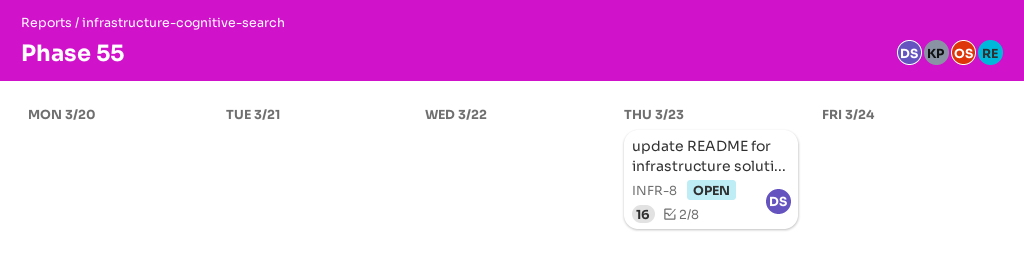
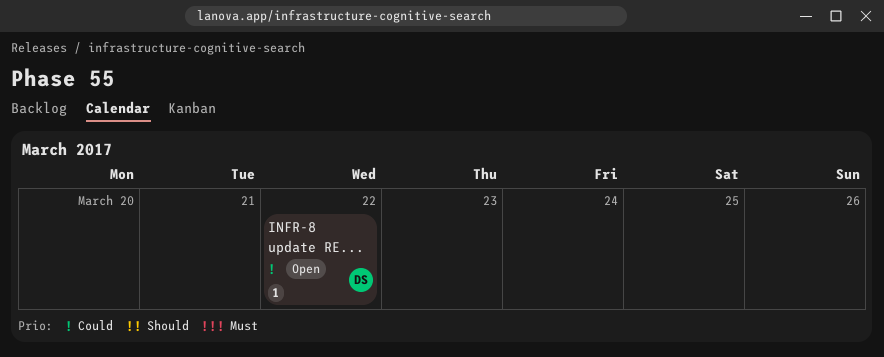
INFR-8, estimate: 16 -> 1
INFR-8, due: Mar 23 -> Mar 22

